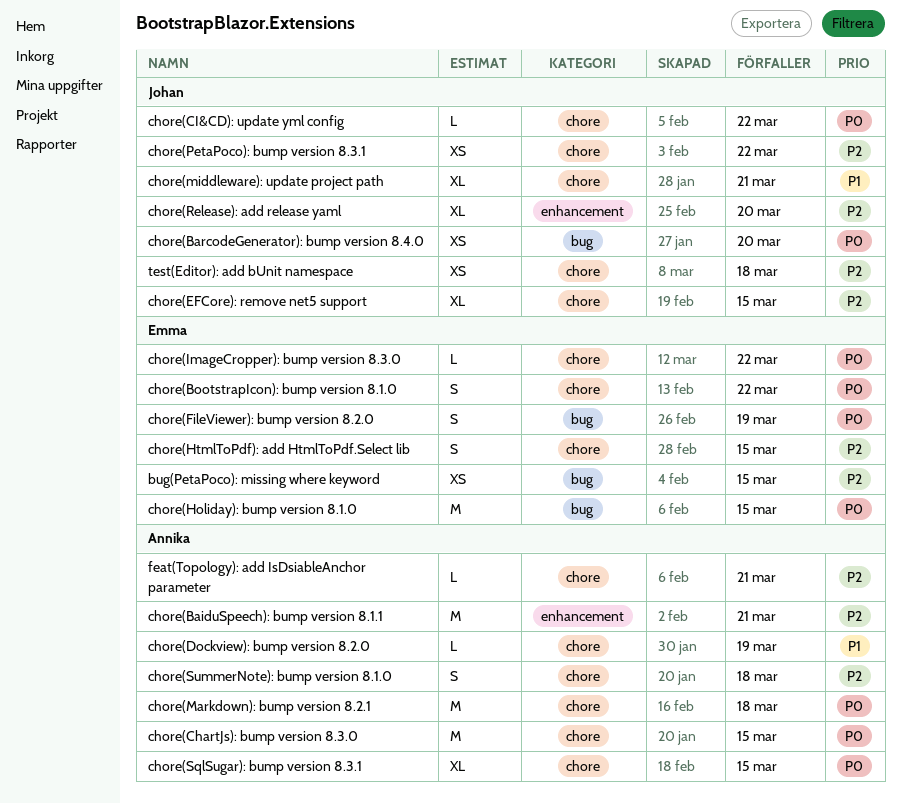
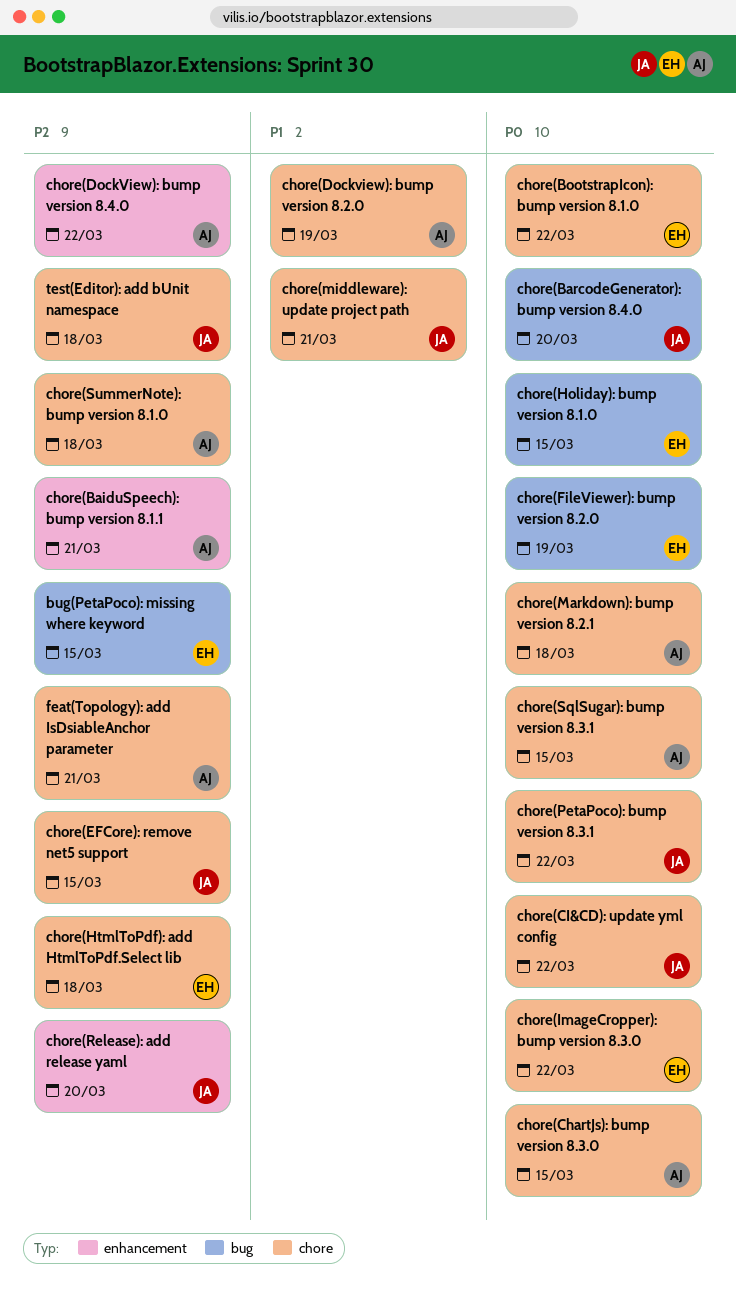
chore(DockView): bump version 8.4.0: none -> present
chore(HtmlToPdf): add HtmlToPdf.Select lib, due: Mar 15 -> Mar 18
chore(PetaPoco): bump version 8.3.1, priority: P2 -> P0

